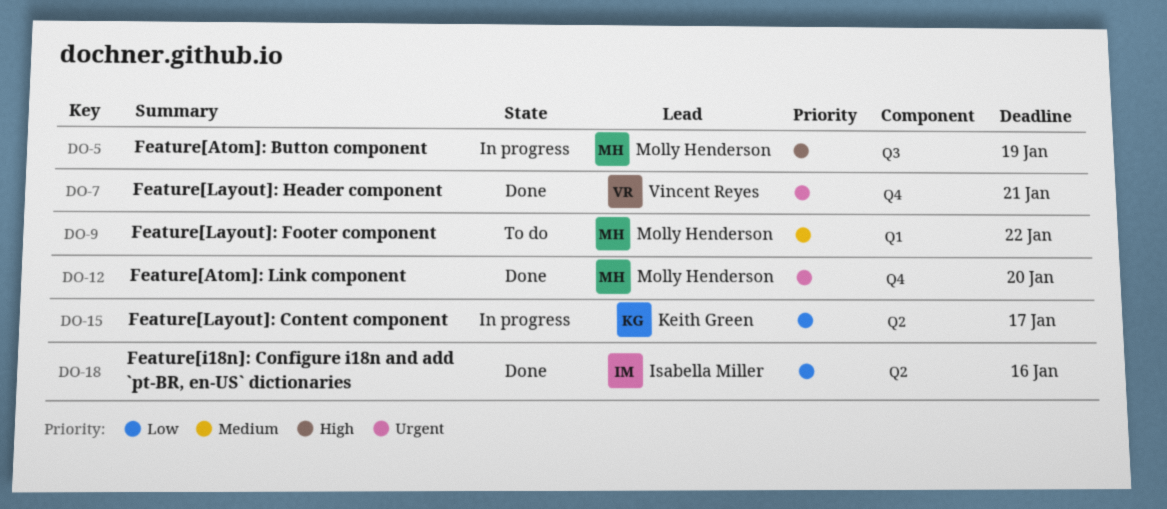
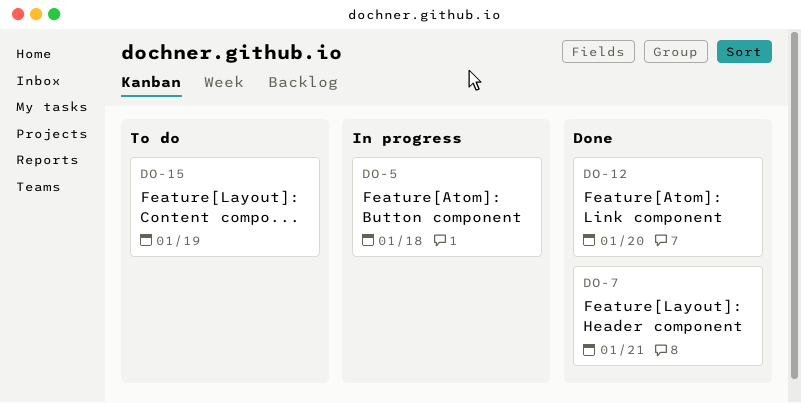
DO-5, due: Jan 19 -> Jan 18
DO-9: present -> none
DO-15, status: In progress -> To do
DO-15, due: Jan 17 -> Jan 19
DO-18: present -> none

